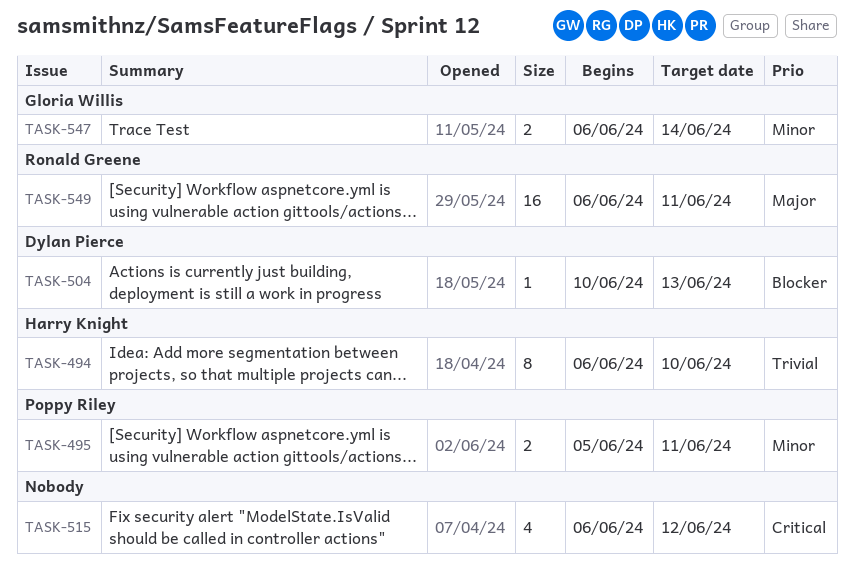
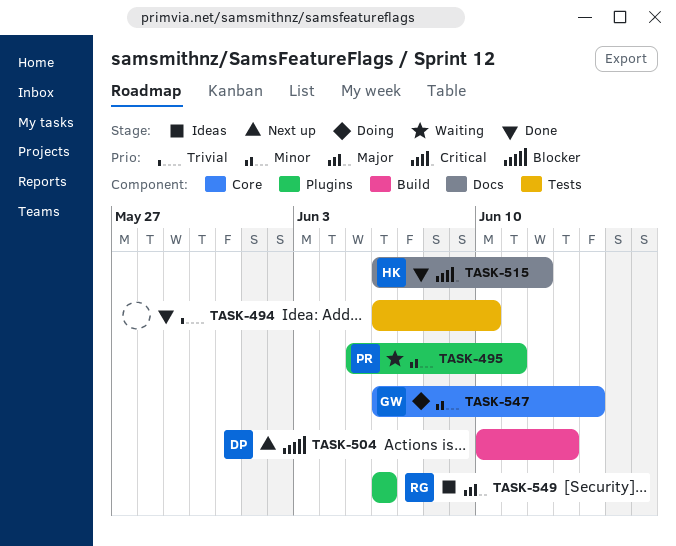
TASK-494, owner: Harry Knight -> none
TASK-515, owner: none -> Harry Knight
TASK-549, due: Jun 11 -> Jun 6

